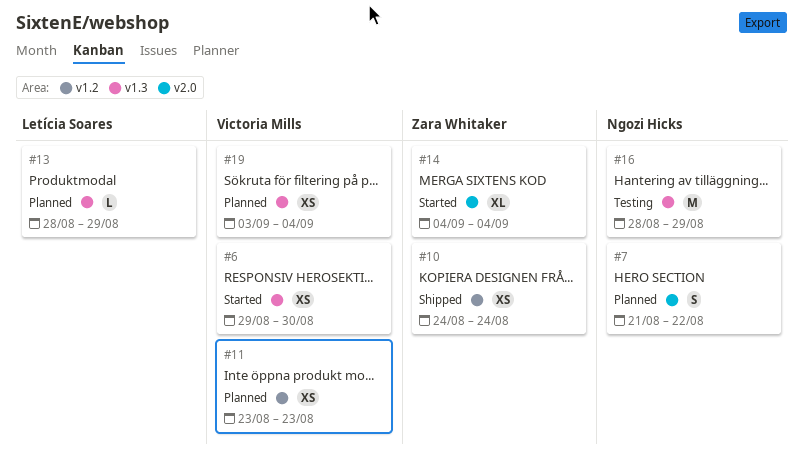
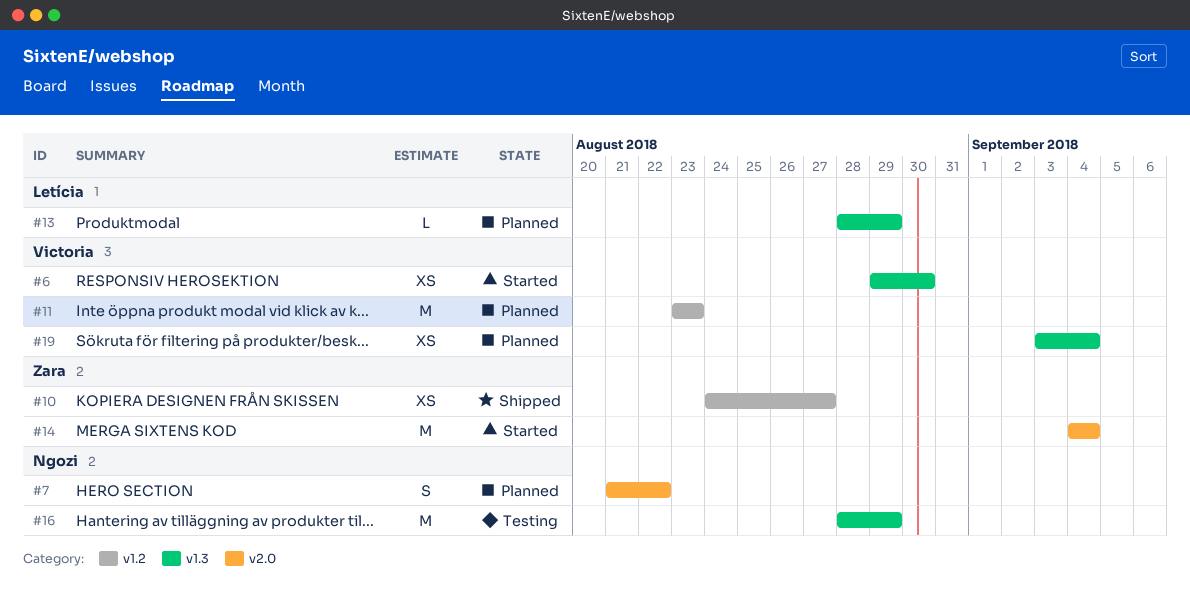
#10, due: Aug 24 -> Aug 27
#11, estimate: XS -> M
#14, estimate: XL -> M

